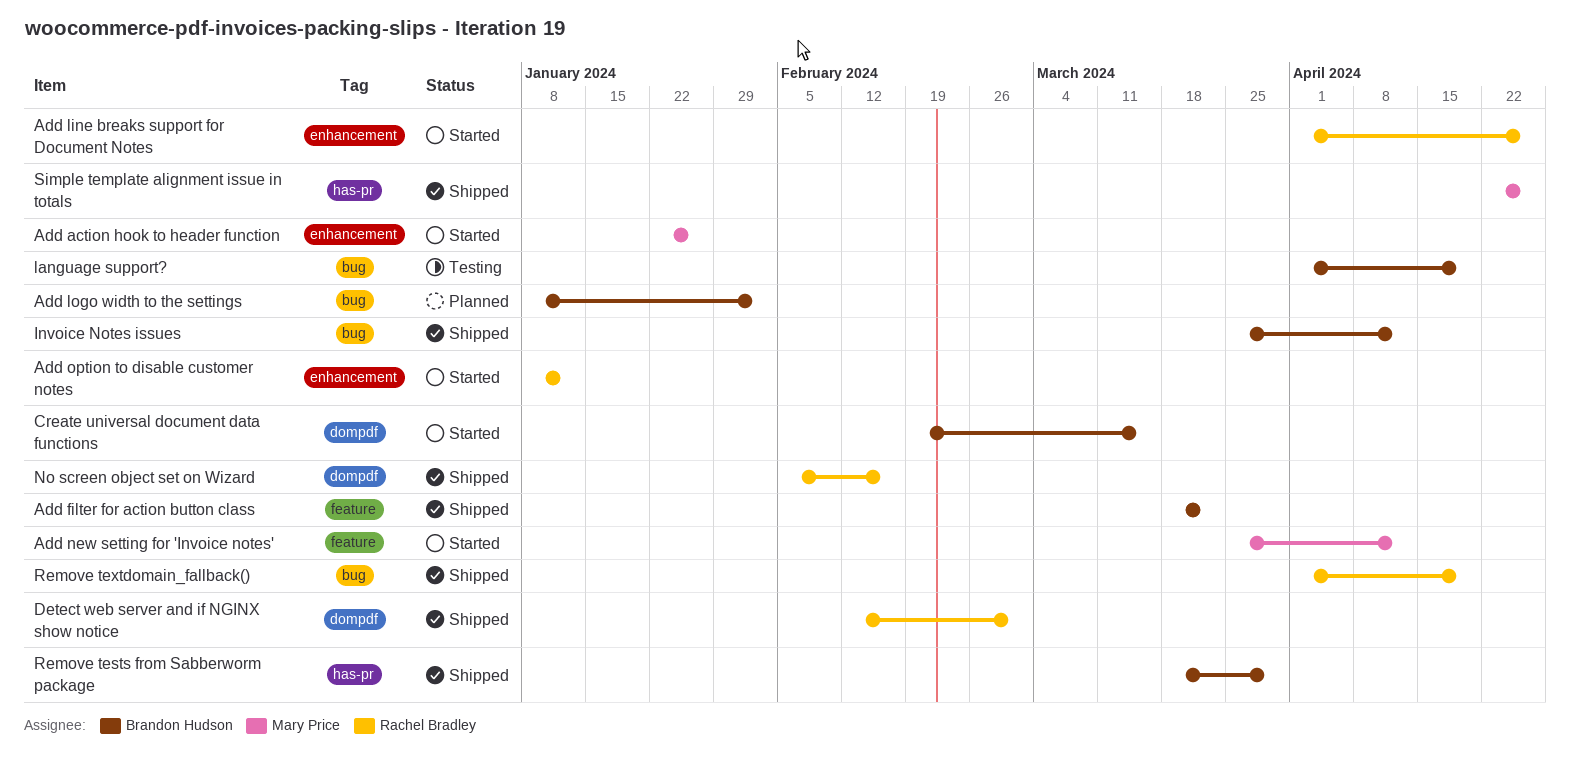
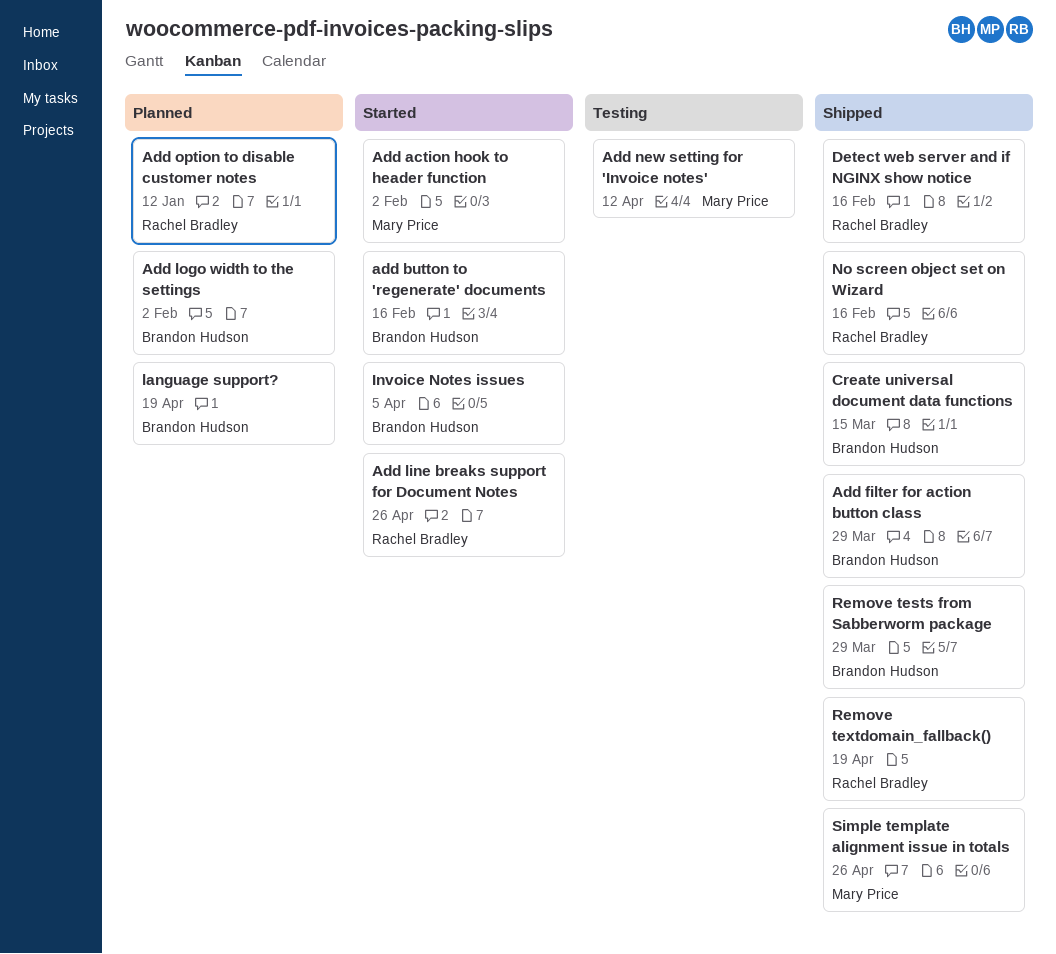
Add action hook to header function, due: Jan 26 -> Feb 2
add button to 'regenerate' documents: none -> present
Add filter for action button class, due: Mar 22 -> Mar 29
Add new setting for 'Invoice notes', status: Started -> Testing
Add option to disable customer notes, status: Started -> Planned
Create universal document data functions, status: Started -> Shipped
Detect web server and if NGINX show notice, due: Mar 1 -> Feb 16
Invoice Notes issues, status: Shipped -> Started
Invoice Notes issues, due: Apr 12 -> Apr 5
language support?, status: Testing -> Planned

